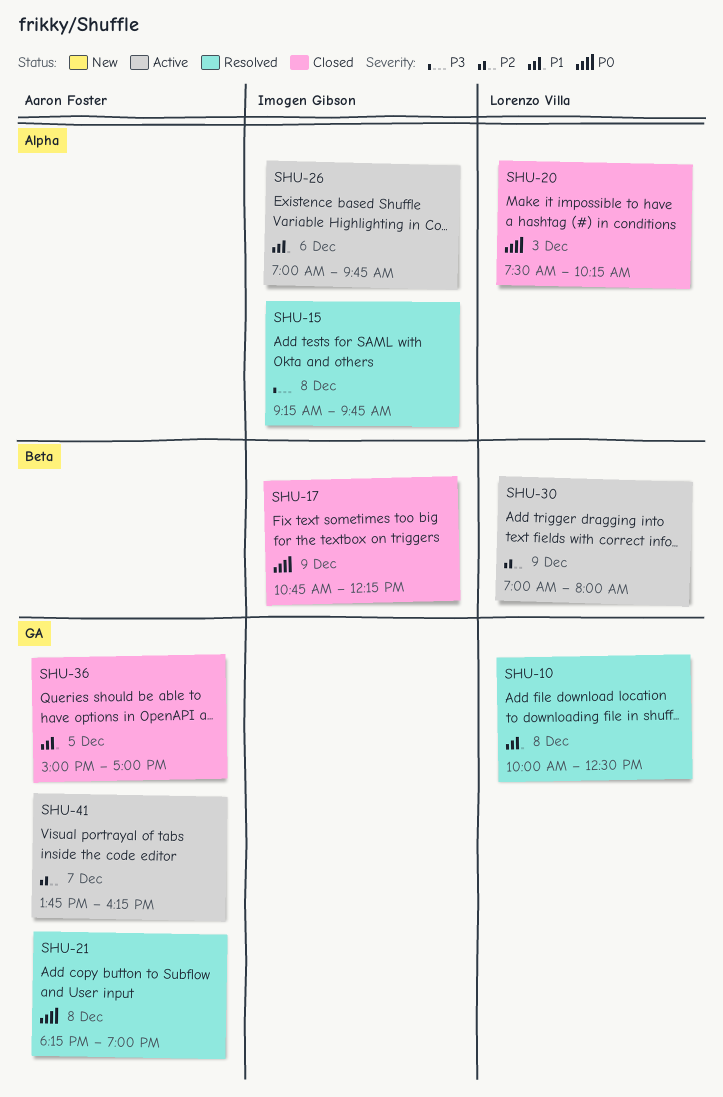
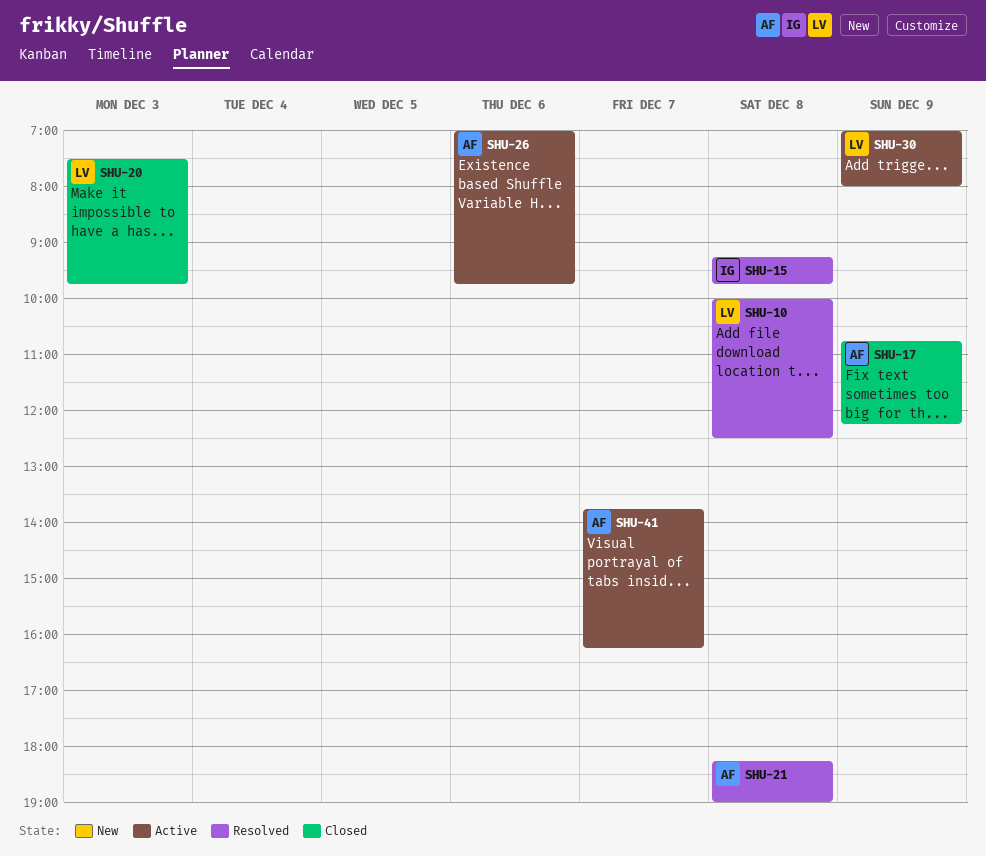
SHU-17, owner: Imogen Gibson -> Aaron Foster
SHU-20, ends: 10:15 -> 09:45
SHU-26, owner: Imogen Gibson -> Aaron Foster
SHU-36: present -> none

